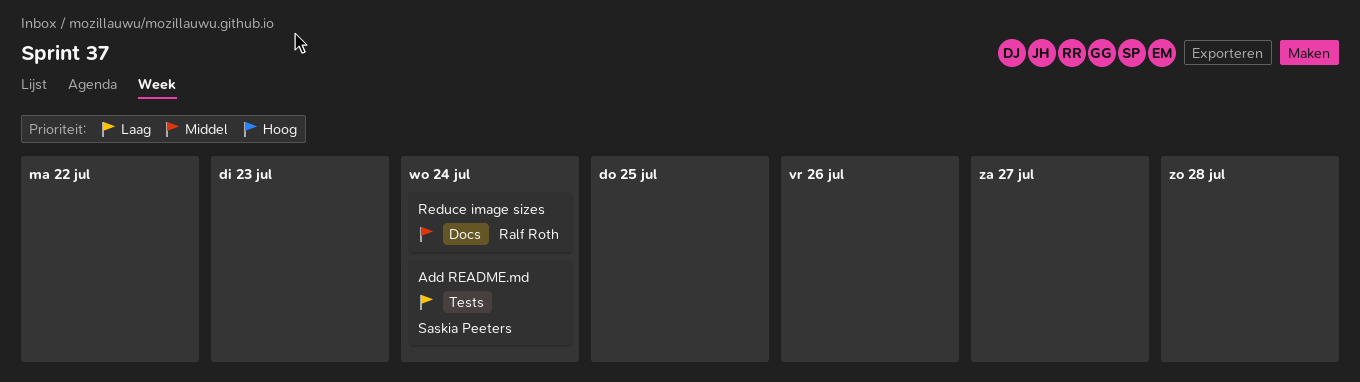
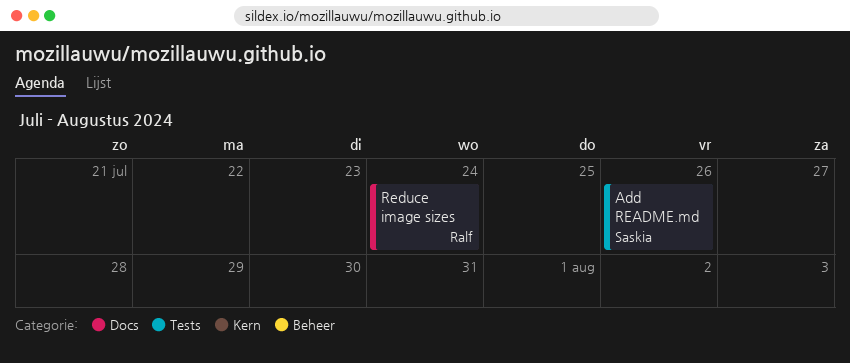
Add README.md, due: Jul 24 -> Jul 26

